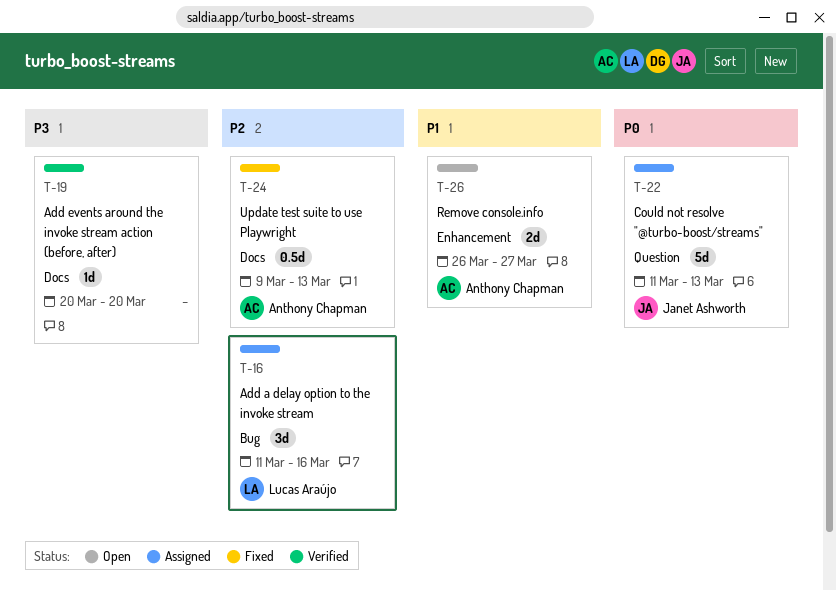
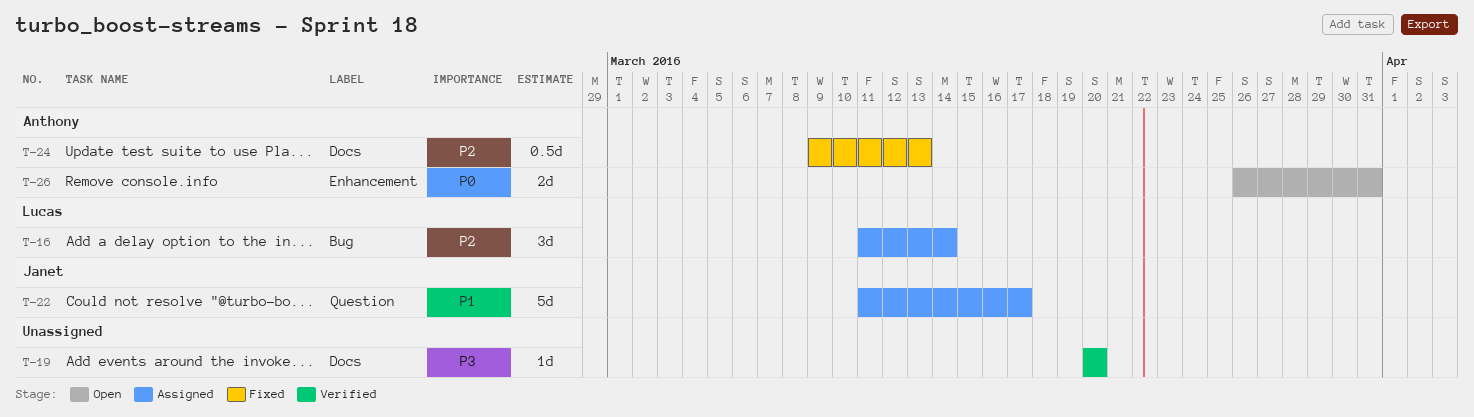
T-16, due: Mar 16 -> Mar 14
T-22, priority: P0 -> P1
T-22, due: Mar 13 -> Mar 17
T-26, priority: P1 -> P0
T-26, due: Mar 27 -> Mar 31

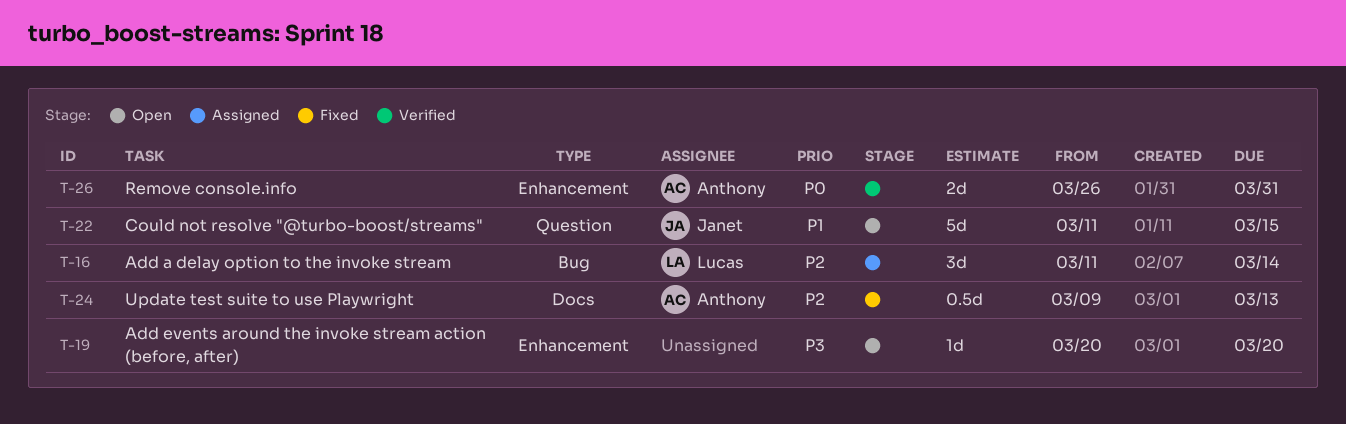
T-19, status: Verified -> Open
T-19, label: Docs -> Enhancement
T-22, status: Assigned -> Open
T-22, due: Mar 17 -> Mar 15
T-26, status: Open -> Verified

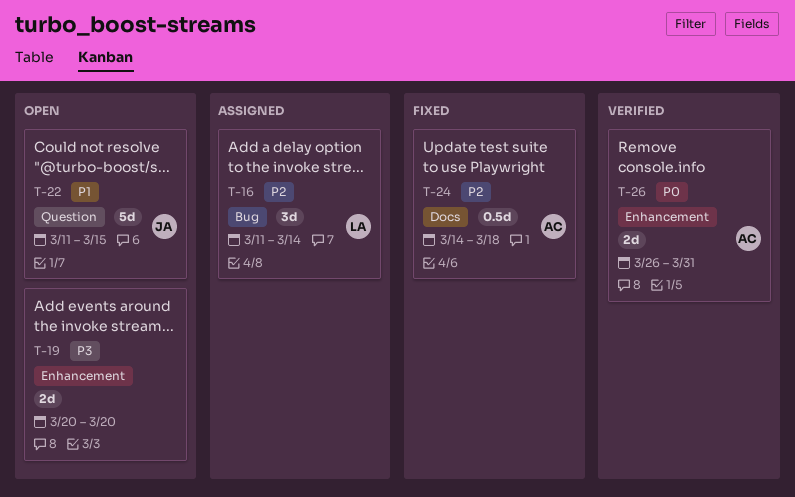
T-19, estimate: 1d -> 2d
T-24, start: Mar 9 -> Mar 14
T-24, due: Mar 13 -> Mar 18

